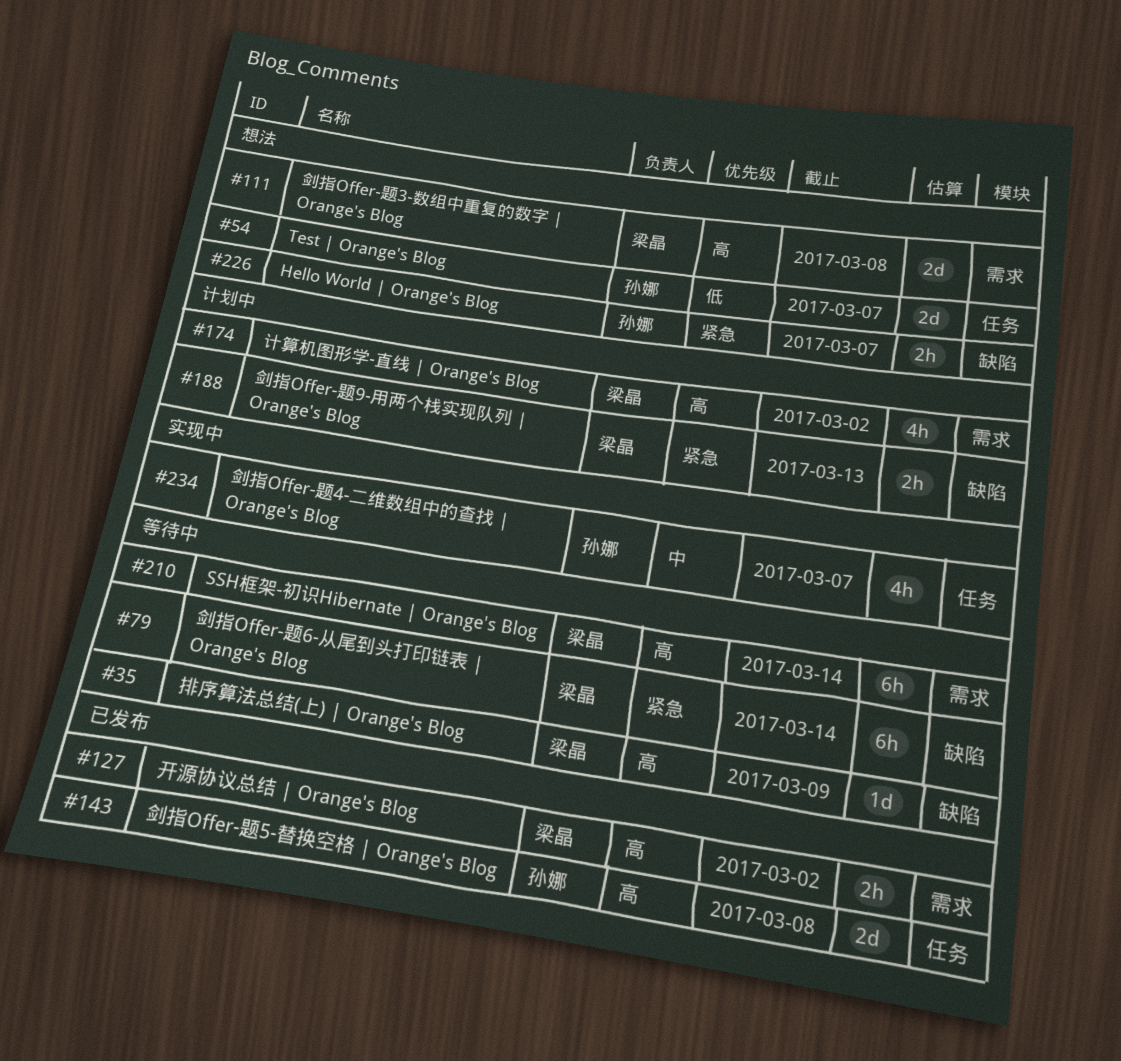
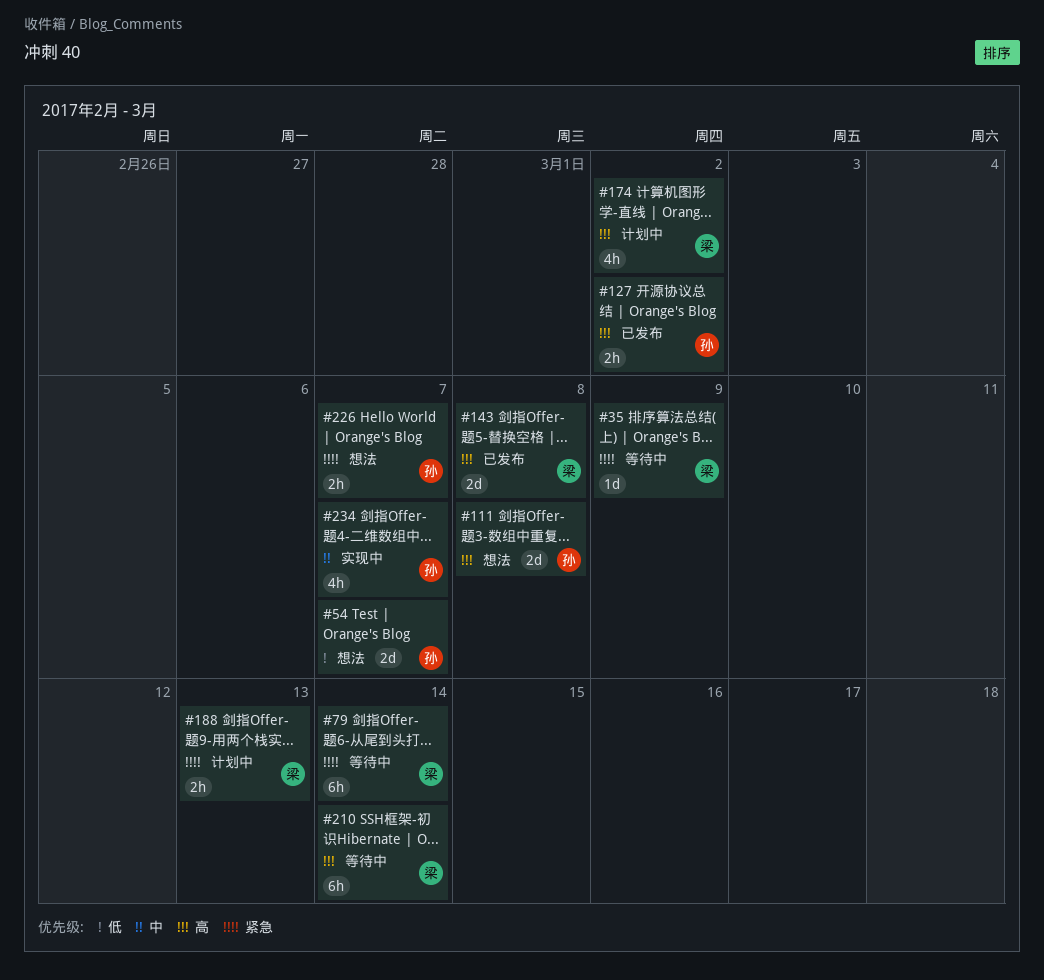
#35, priority: 高 -> 紧急
#111, owner: 梁晶 -> 孙娜
#127, owner: 梁晶 -> 孙娜
#143, owner: 孙娜 -> 梁晶

